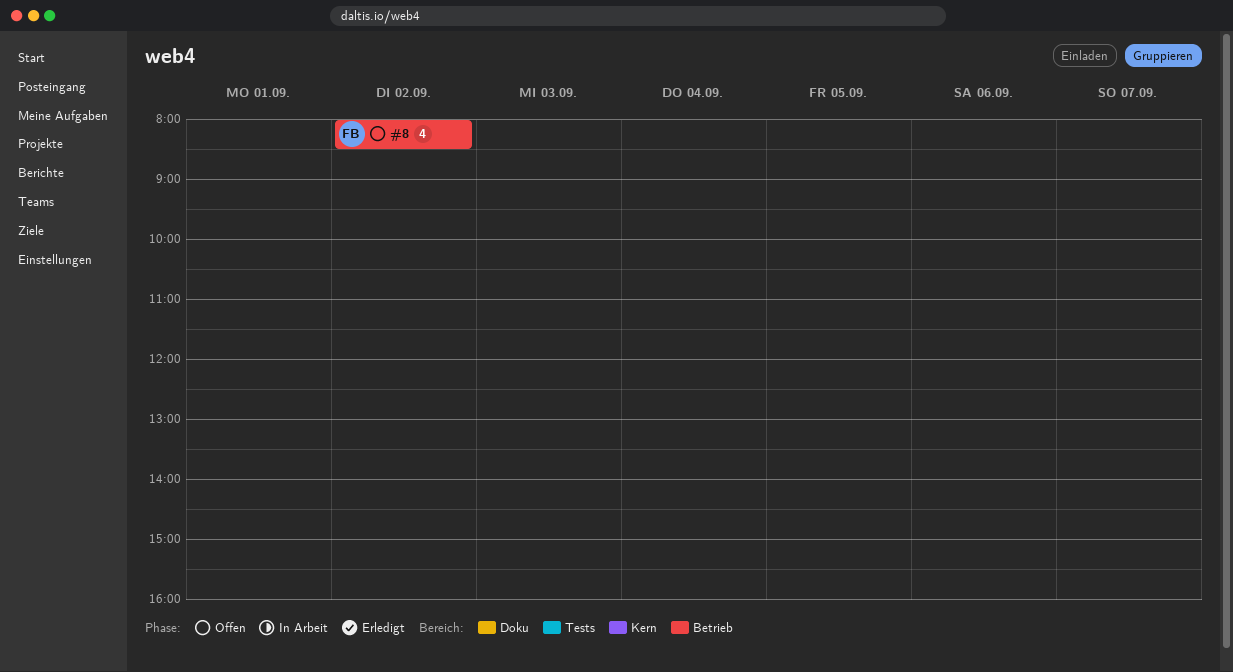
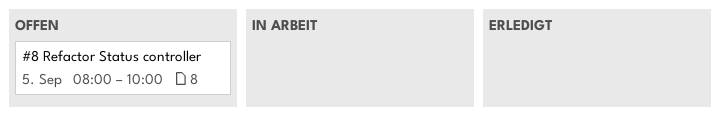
#8, day: Sep 2 -> Sep 5
#8, ends: 08:30 -> 10:00

